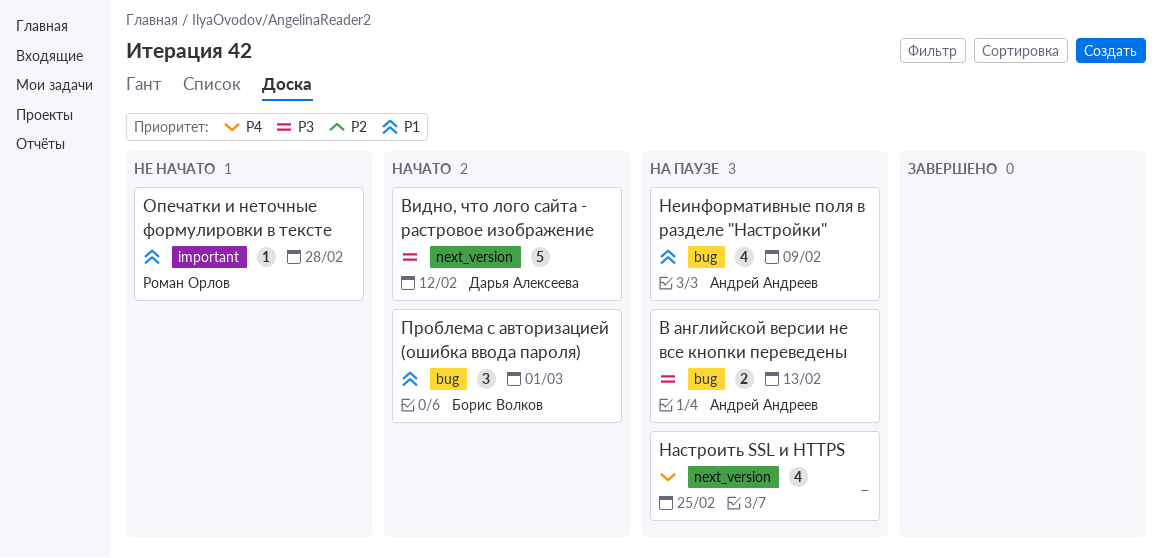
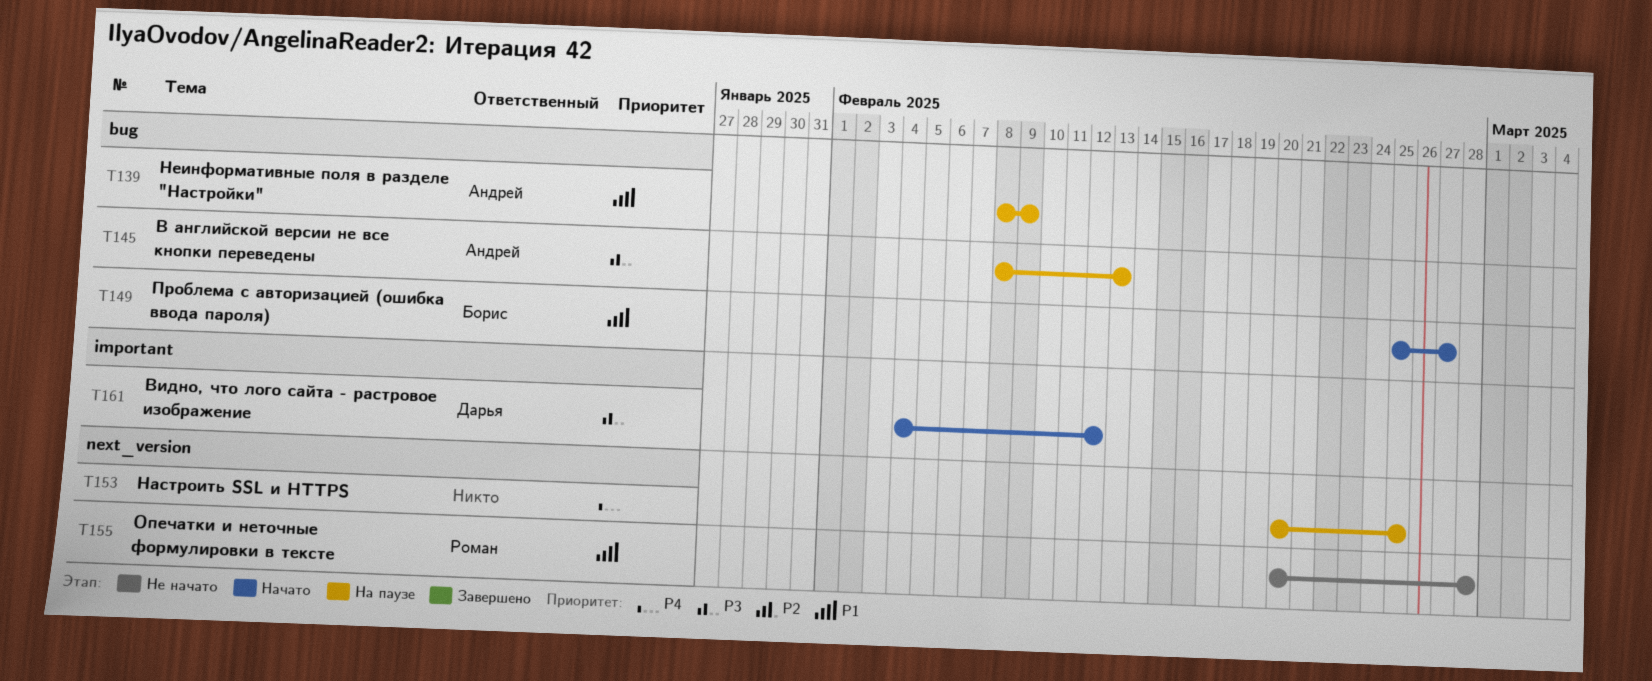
Видно, что лого сайта - растровое изображение, label: next_version -> important
Опечатки и неточные формулировки в тексте, label: important -> next_version
Проблема с авторизацией (ошибка ввода пароля), due: Mar 1 -> Feb 27

